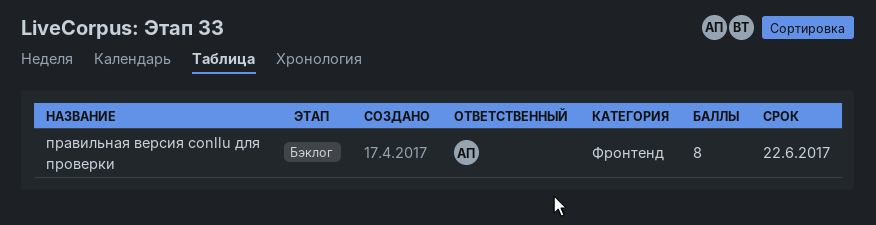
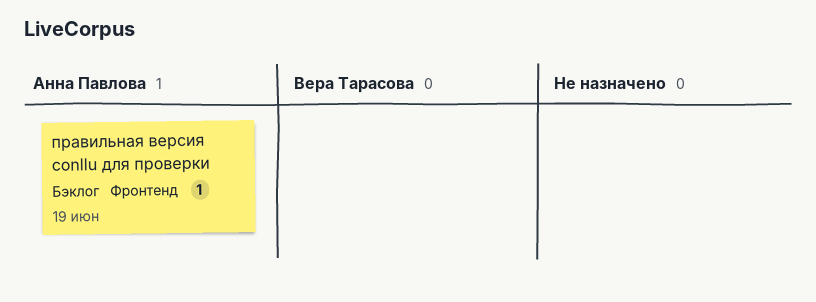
правильная версия conllu для проверки, estimate: 8 -> 1
правильная версия conllu для проверки, due: Jun 22 -> Jun 19

